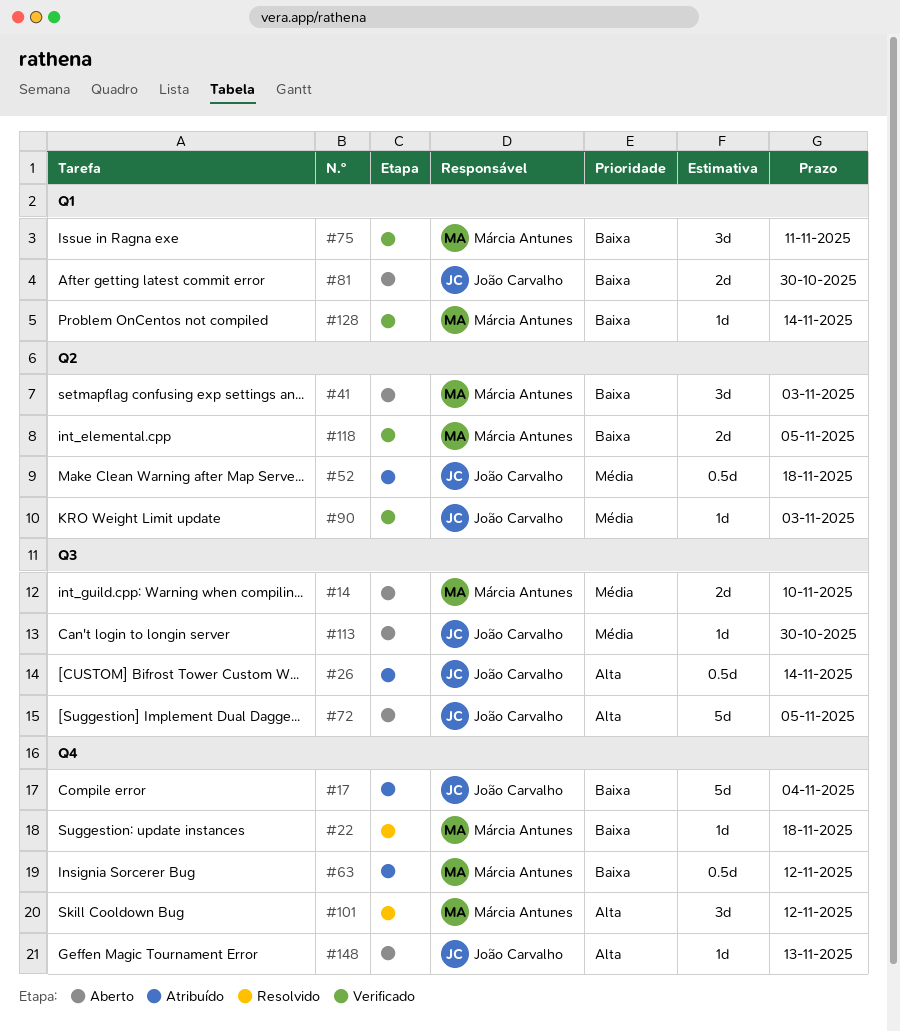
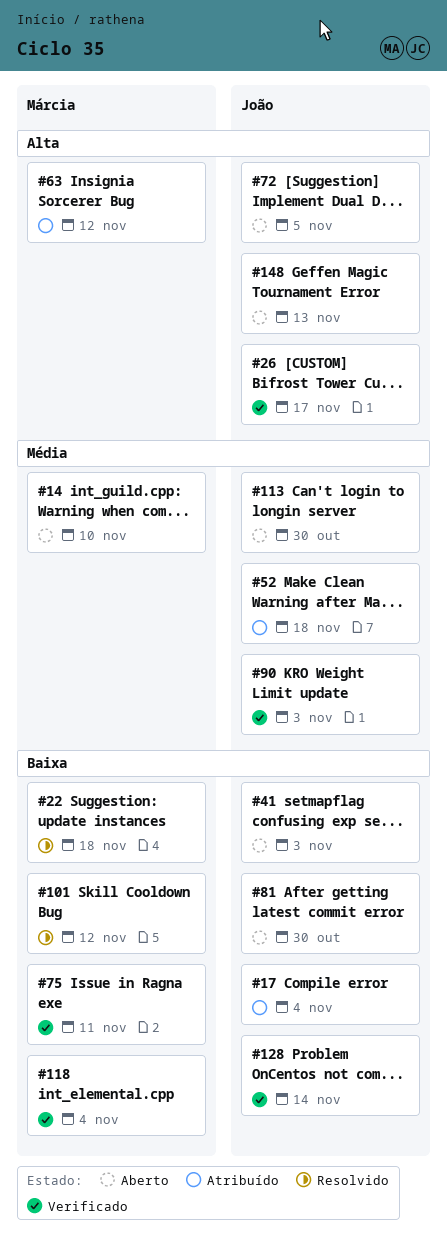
#26, status: Atribuído -> Verificado
#26, due: Nov 14 -> Nov 17
#41, owner: Márcia Antunes -> João Carvalho
#63, priority: Baixa -> Alta
#101, priority: Alta -> Baixa
#118, due: Nov 5 -> Nov 4
#128, owner: Márcia Antunes -> João Carvalho

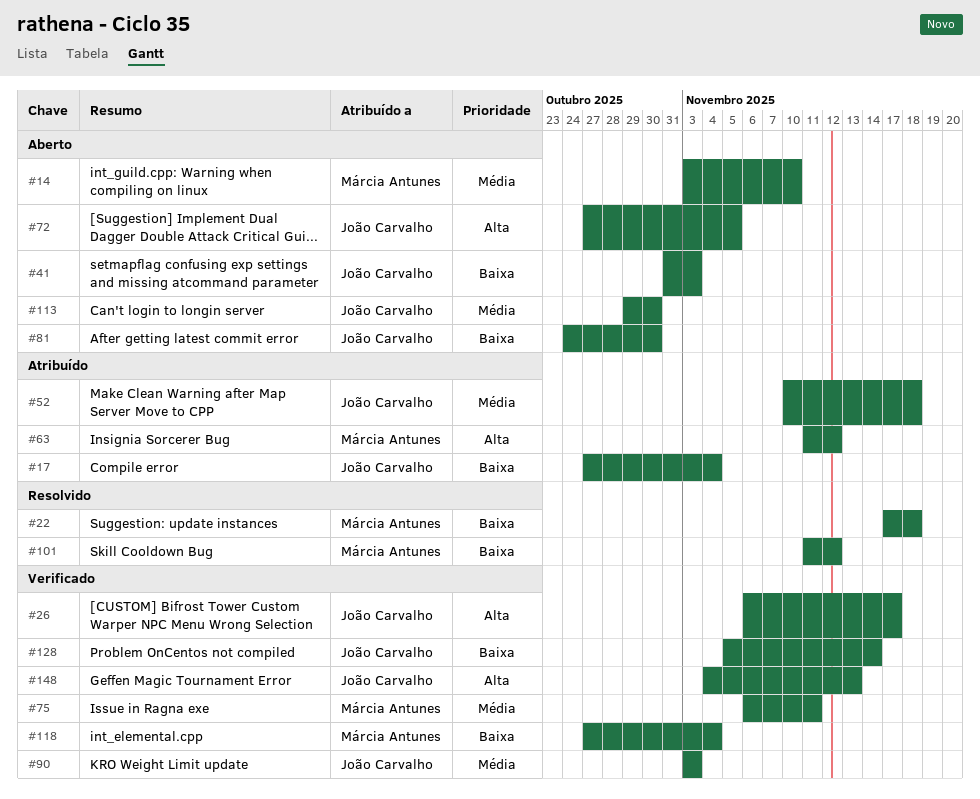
#75, priority: Baixa -> Média
#148, status: Aberto -> Verificado

